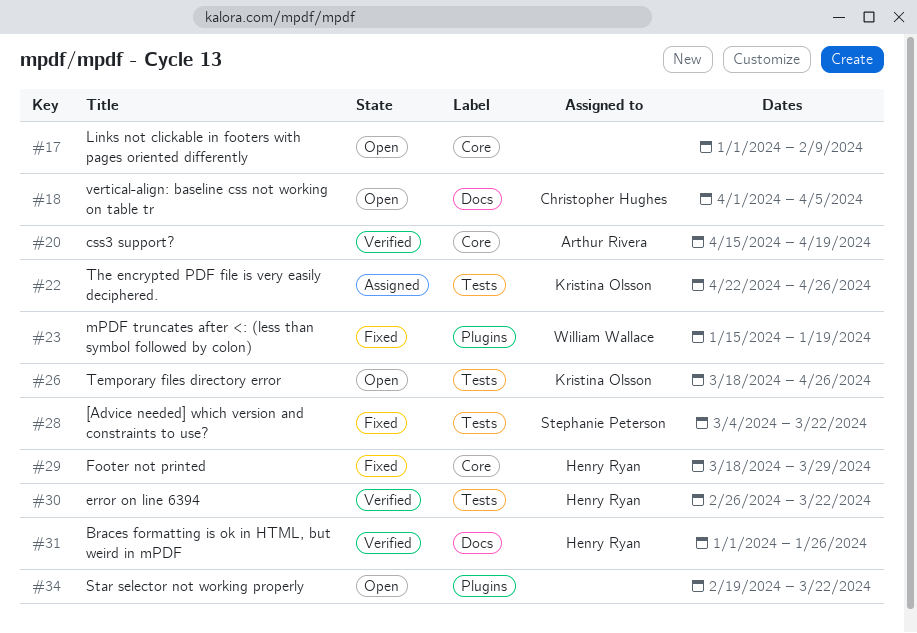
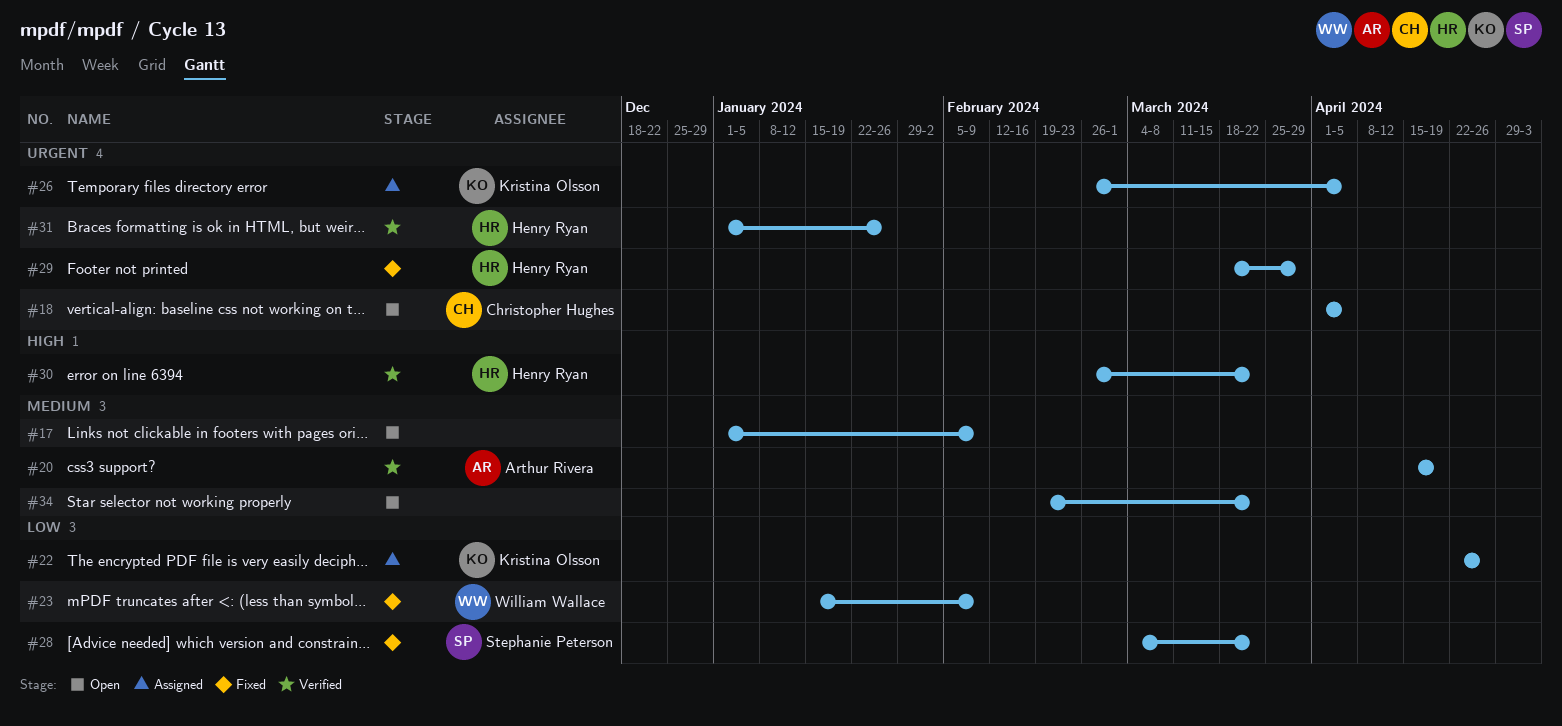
#23, due: Jan 19 -> Feb 9
#26, status: Open -> Assigned
#26, start: Mar 18 -> Feb 26
#26, due: Apr 26 -> Apr 5

